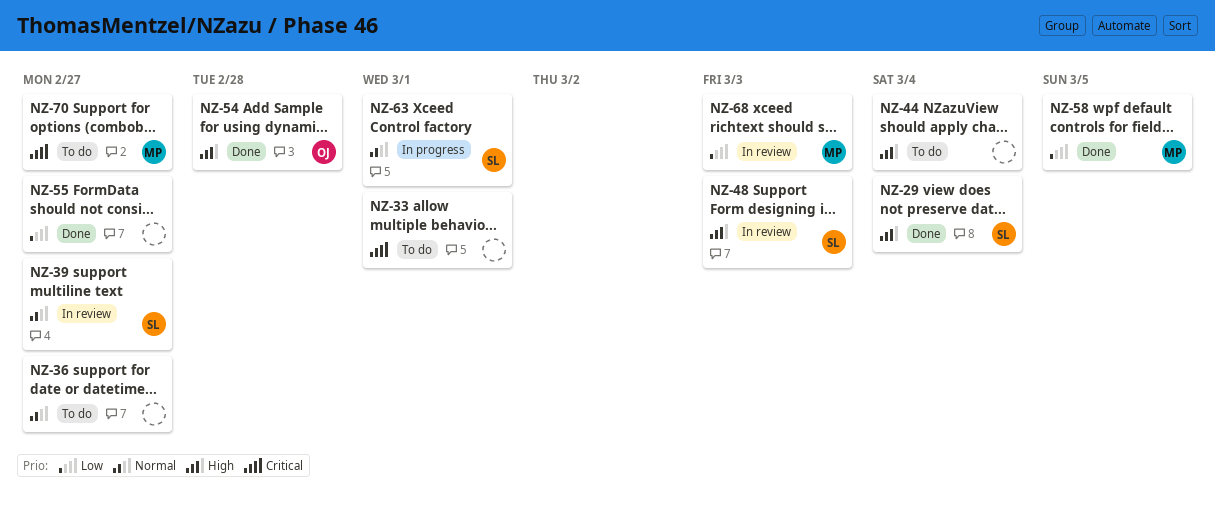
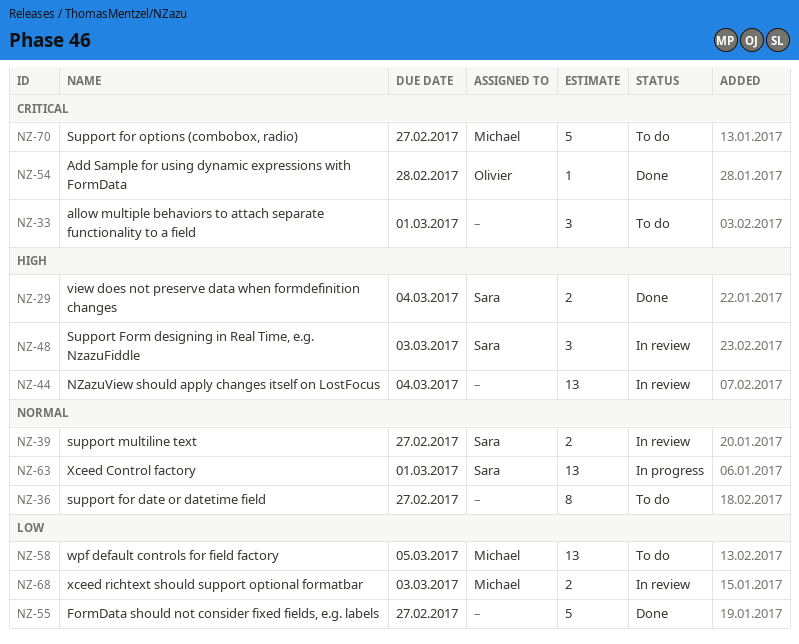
NZ-44, status: To do -> In review
NZ-54, priority: High -> Critical
NZ-58, status: Done -> To do

